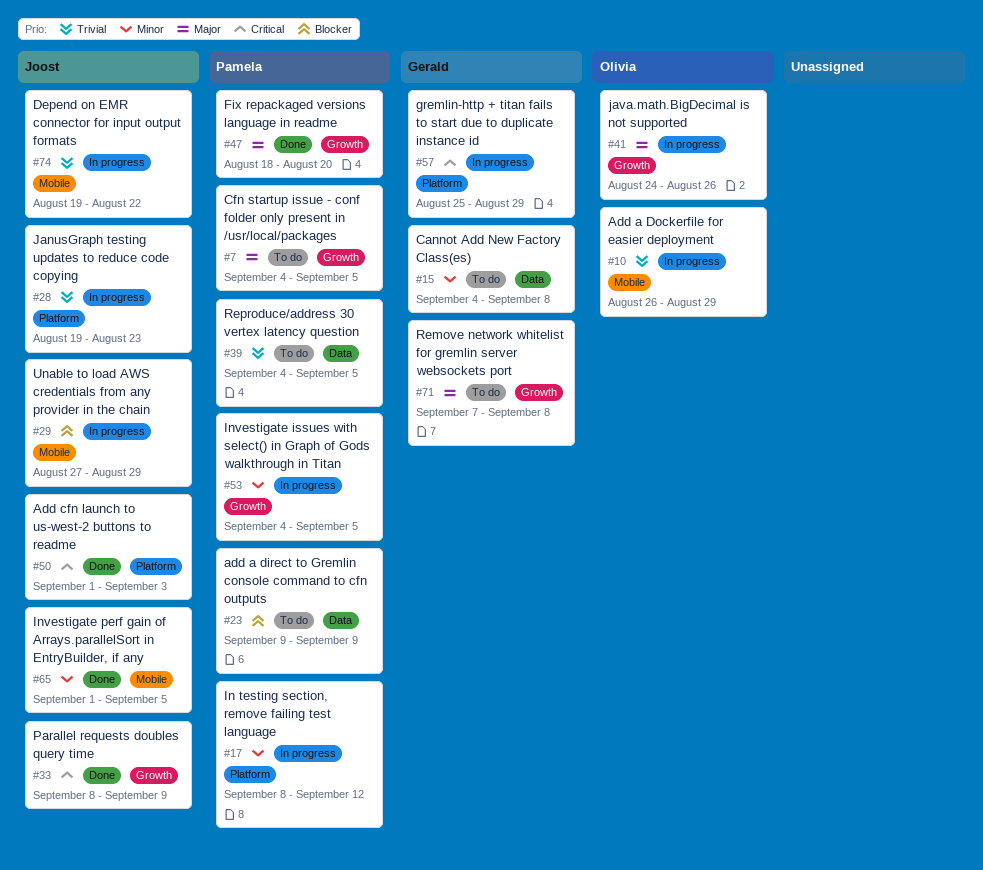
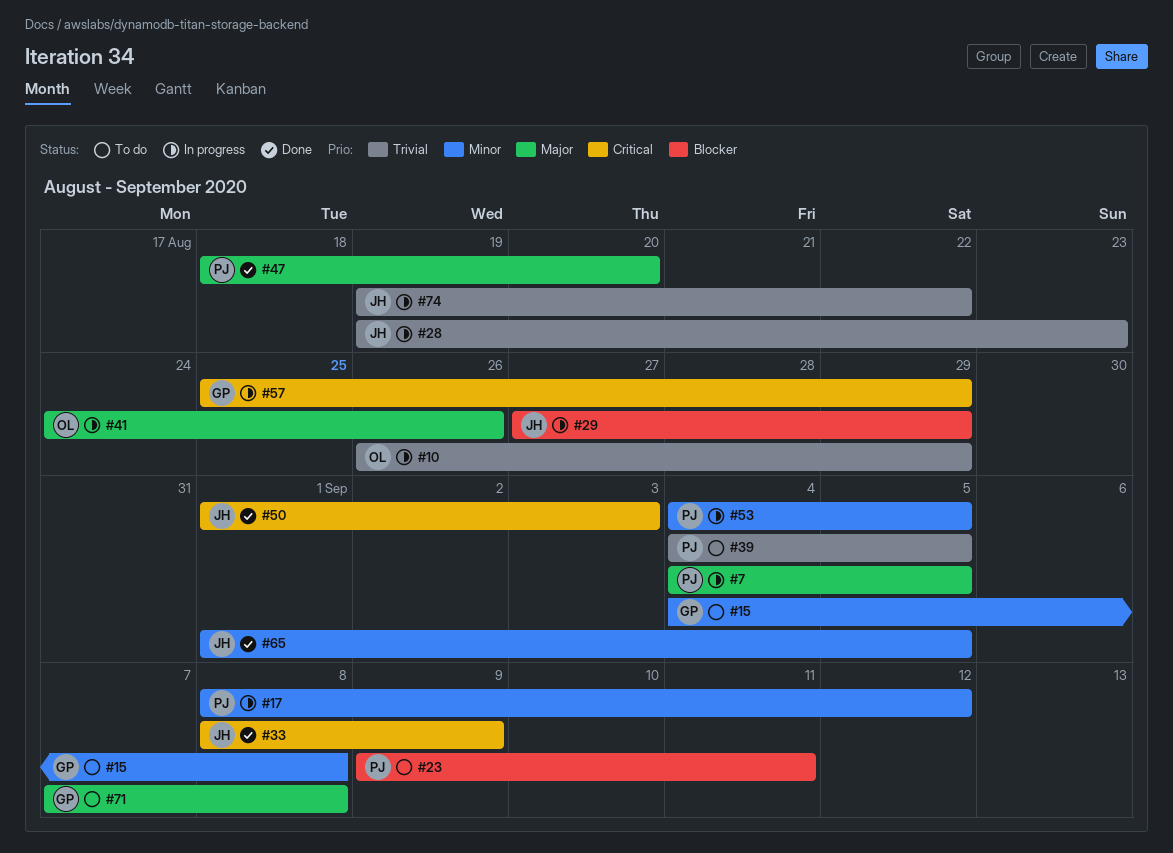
#7, status: To do -> In progress
#23, due: Sep 9 -> Sep 11

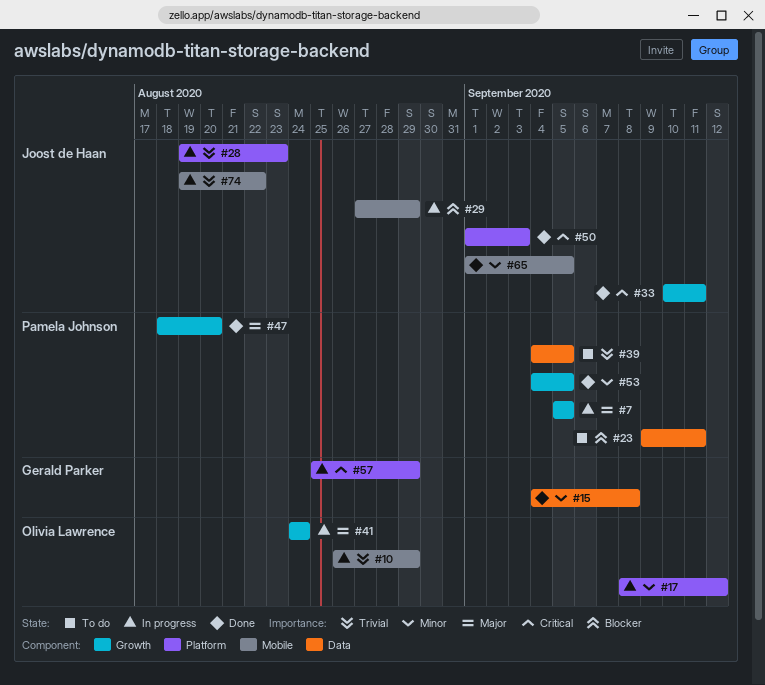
#7, start: Sep 4 -> Sep 5
#15, status: To do -> Done
#17, owner: Pamela Johnson -> Olivia Lawrence
#33, start: Sep 8 -> Sep 10
#33, due: Sep 9 -> Sep 11
#41, due: Aug 26 -> Aug 24
#53, status: In progress -> Done
#71: present -> none

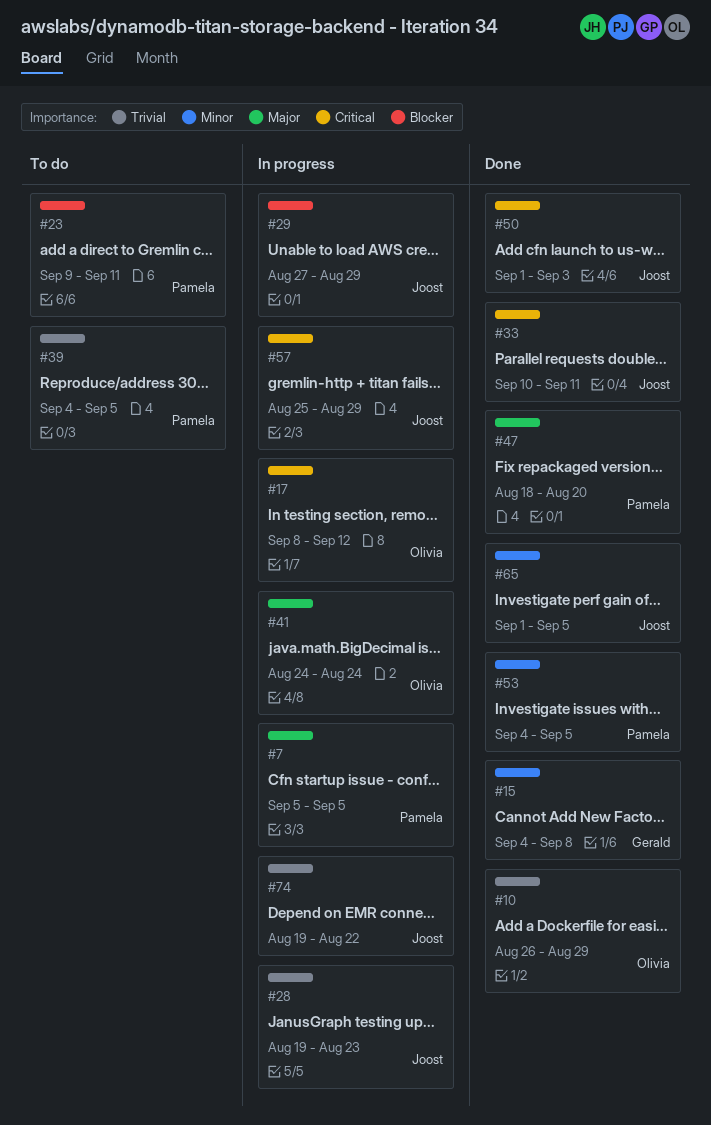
#10, status: In progress -> Done
#17, priority: Minor -> Critical
#57, owner: Gerald Parker -> Joost de Haan

